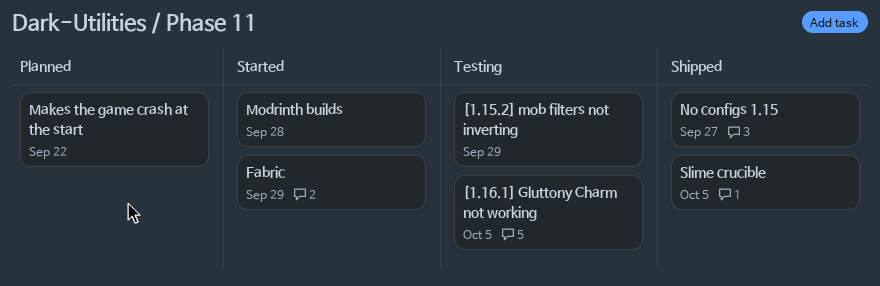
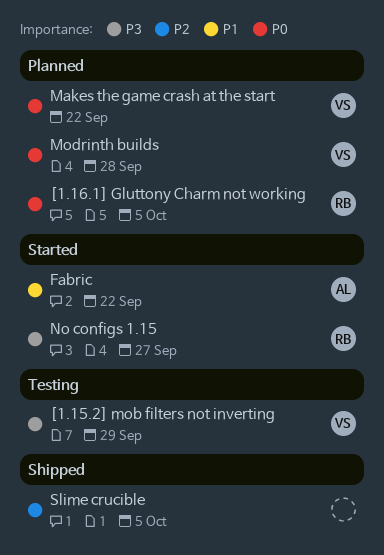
[1.16.1] Gluttony Charm not working, status: Testing -> Planned
Fabric, due: Sep 29 -> Sep 22
Modrinth builds, status: Started -> Planned
No configs 1.15, status: Shipped -> Started

